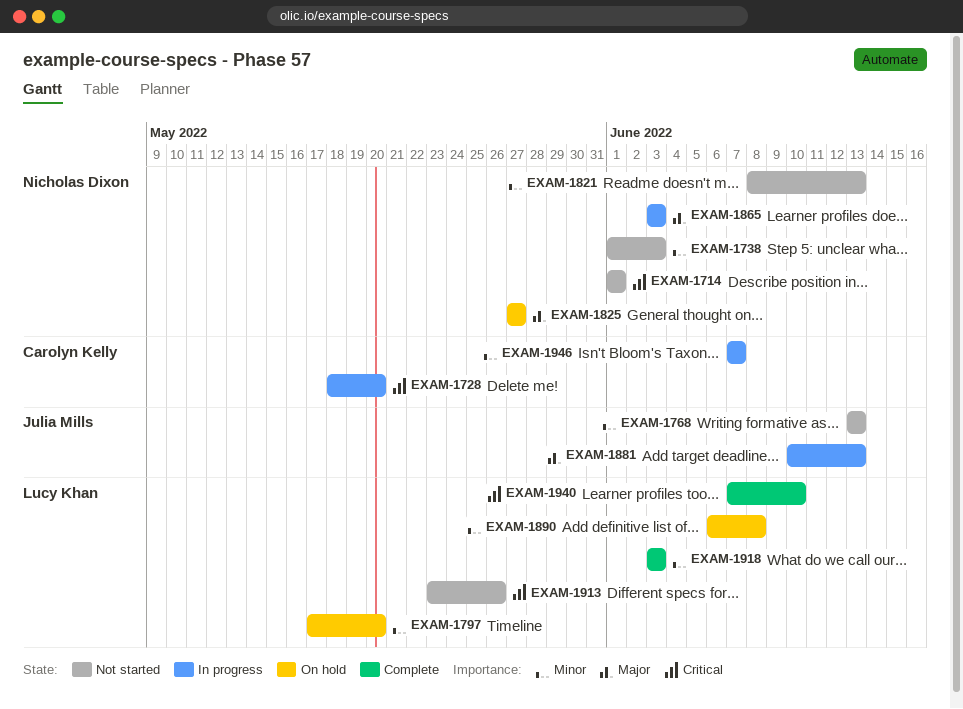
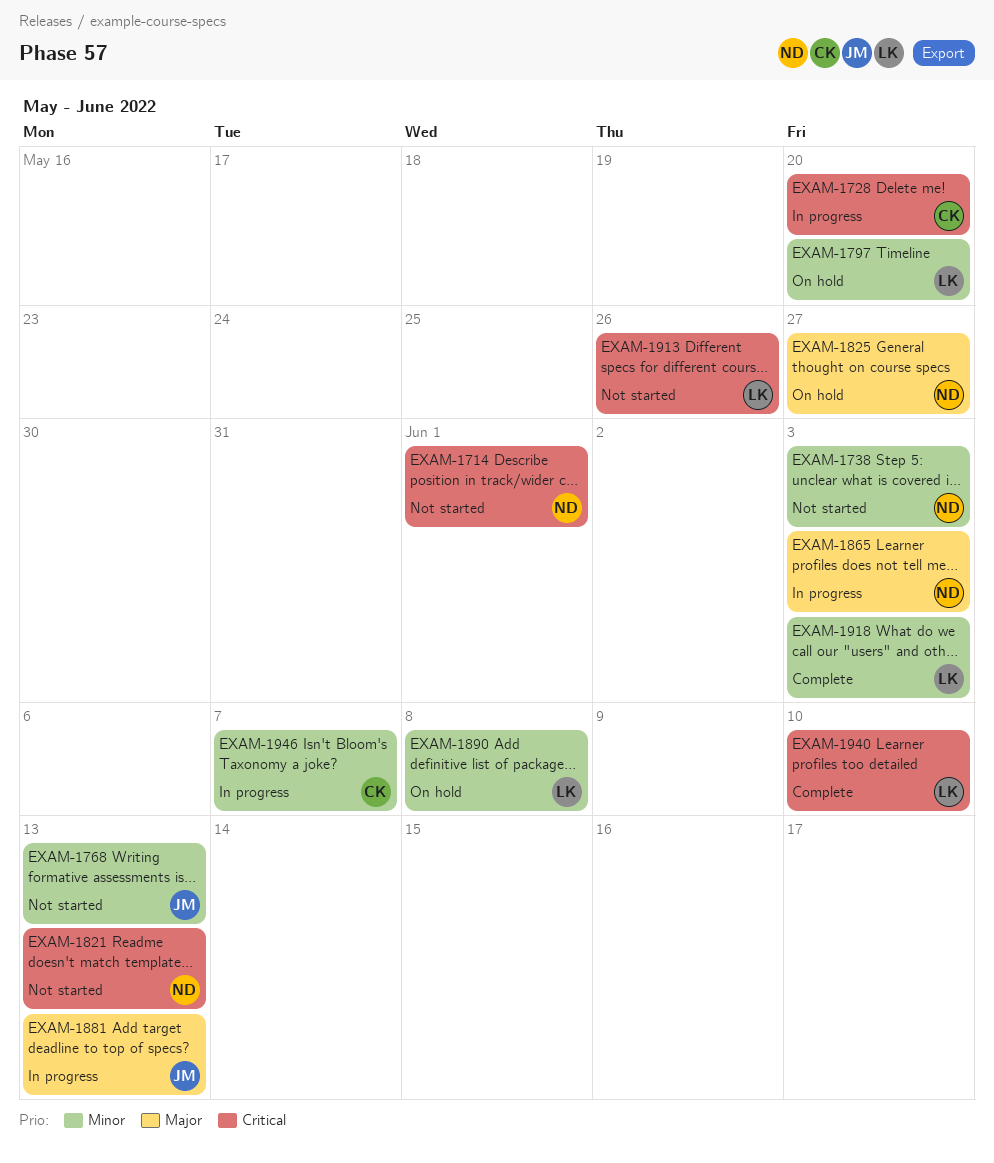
EXAM-1821, priority: Minor -> Critical

